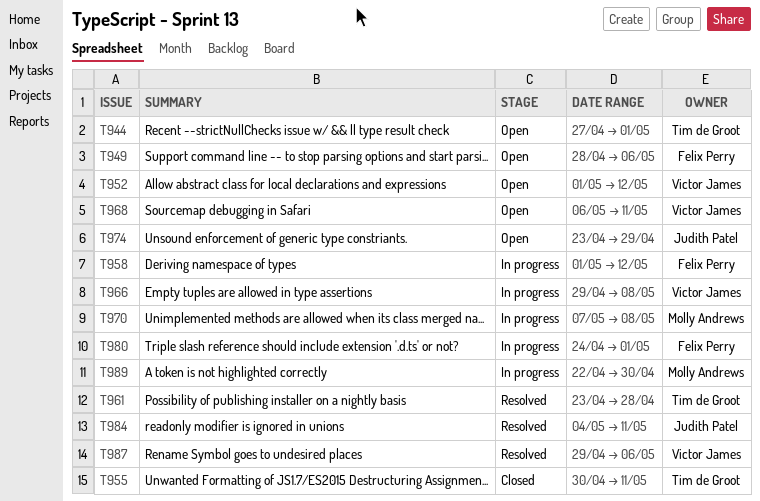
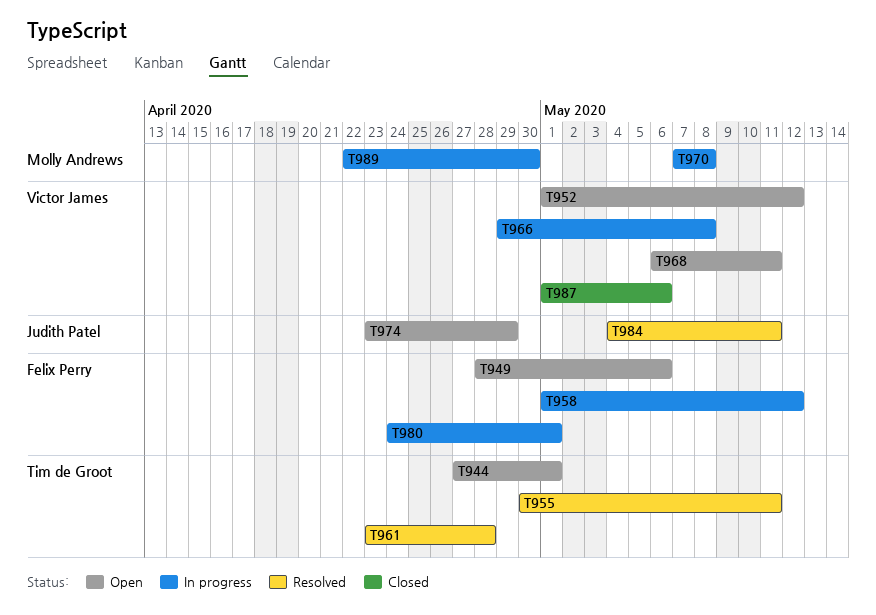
T955, status: Closed -> Resolved
T987, status: Resolved -> Closed
T987, start: Apr 29 -> May 1

